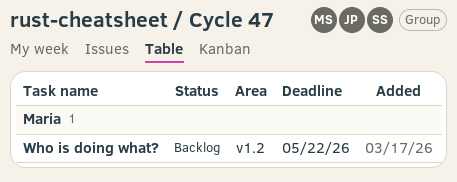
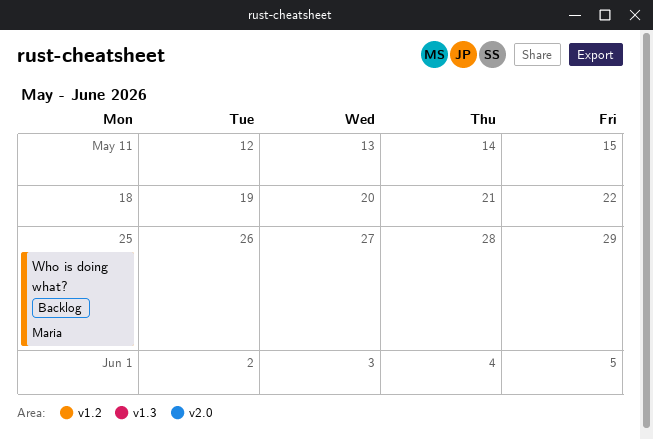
Who is doing what?, due: May 22 -> May 25

